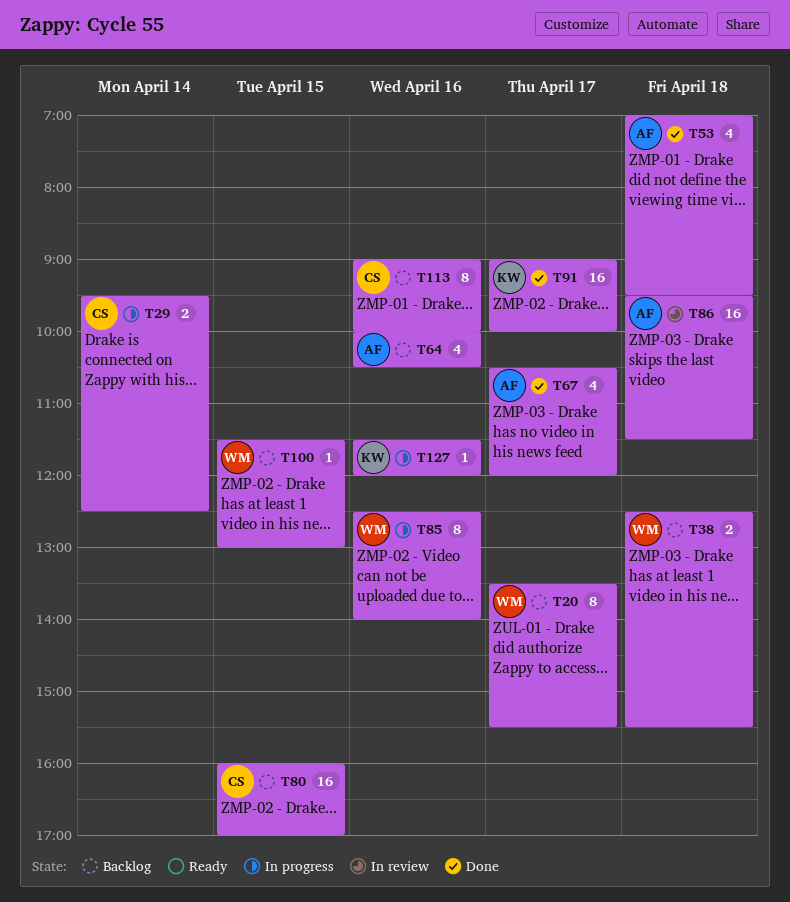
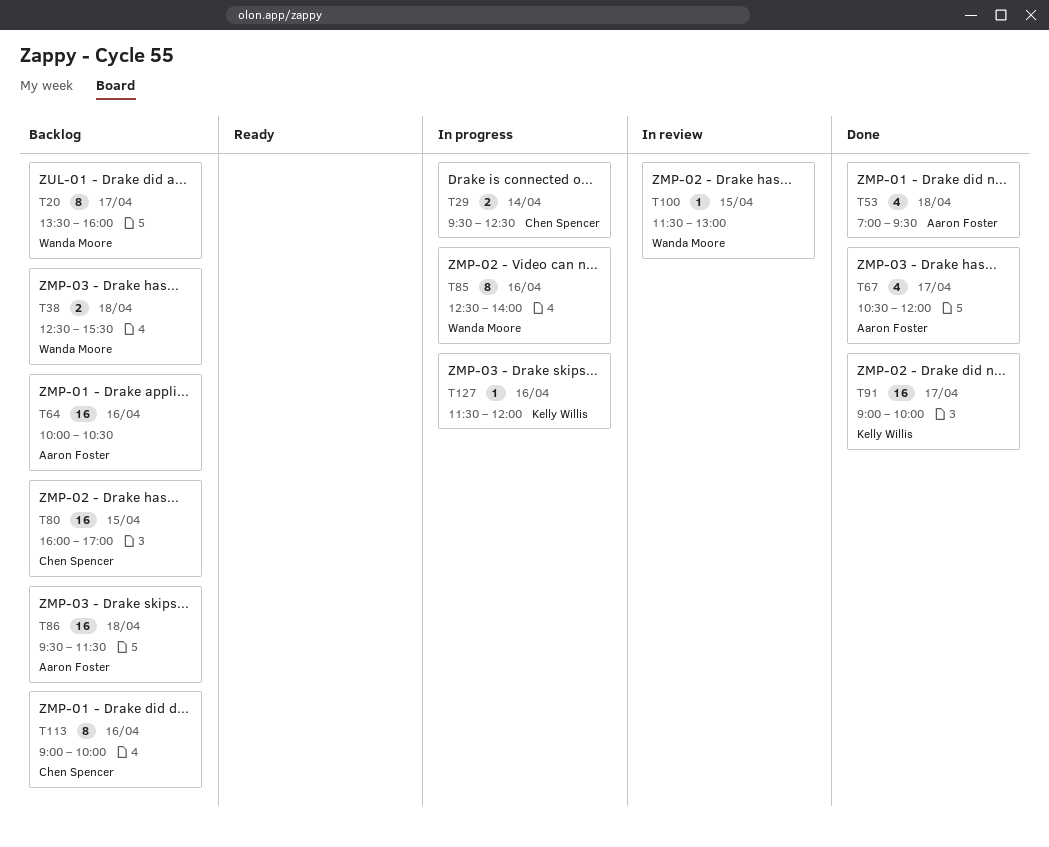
T20, ends: 15:30 -> 16:00
T64, estimate: 4 -> 16
T86, status: In review -> Backlog
T100, status: Backlog -> In review

